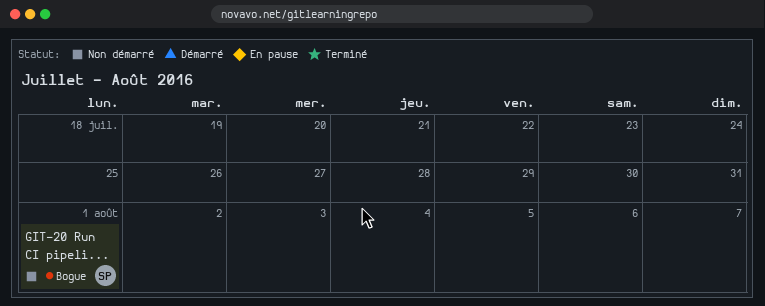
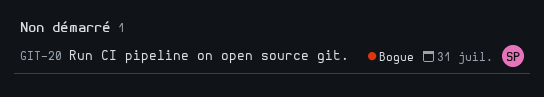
GIT-20, due: Aug 1 -> Jul 31

